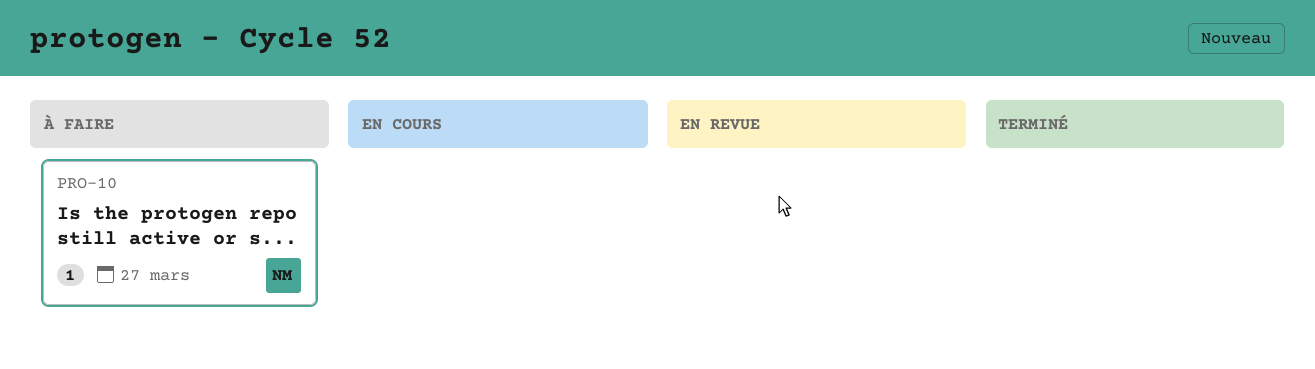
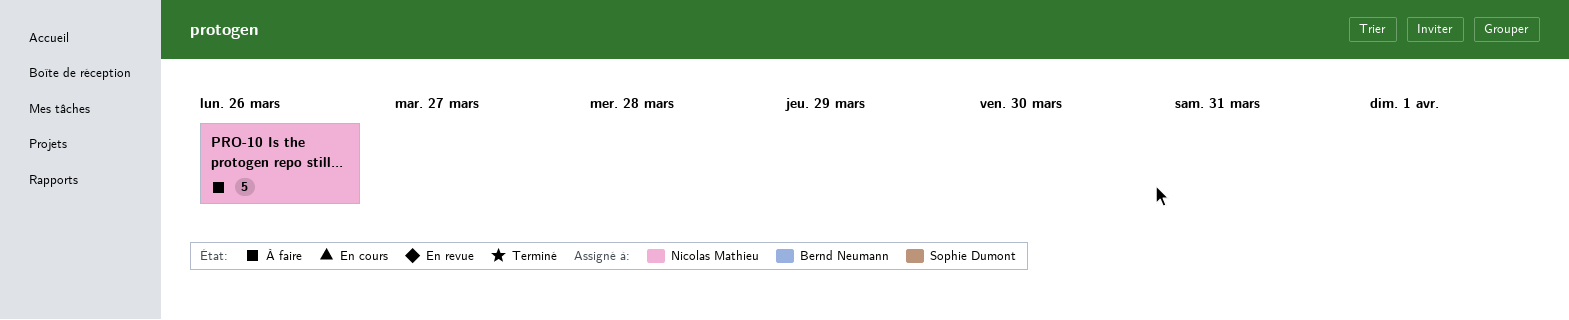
PRO-10, estimate: 1 -> 5
PRO-10, due: Mar 27 -> Mar 26

